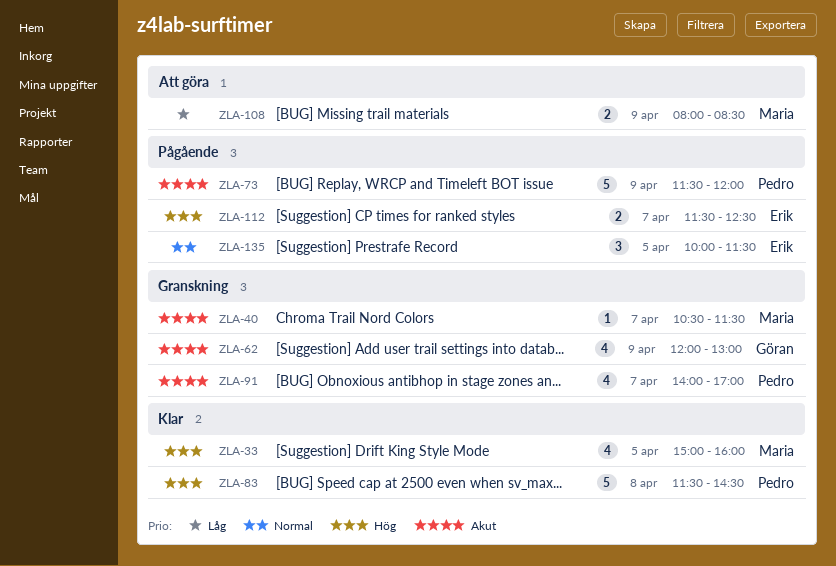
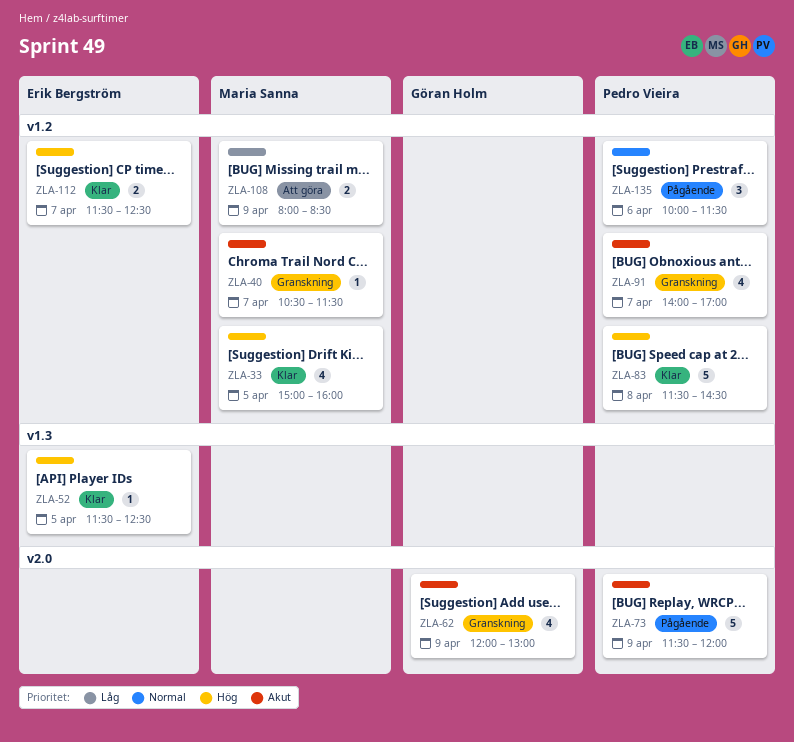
ZLA-52: none -> present
ZLA-112, status: Pågående -> Klar
ZLA-135, owner: Erik Bergström -> Pedro Vieira
ZLA-135, day: Apr 5 -> Apr 6

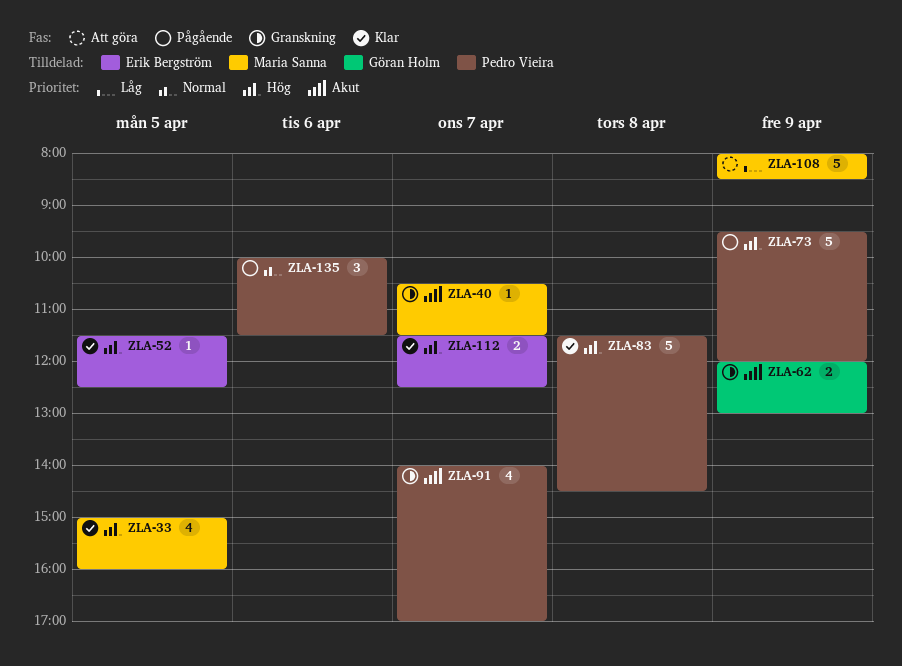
ZLA-62, estimate: 4 -> 2
ZLA-73, priority: Akut -> Hög
ZLA-73, begins: 11:30 -> 09:30
ZLA-108, estimate: 2 -> 5

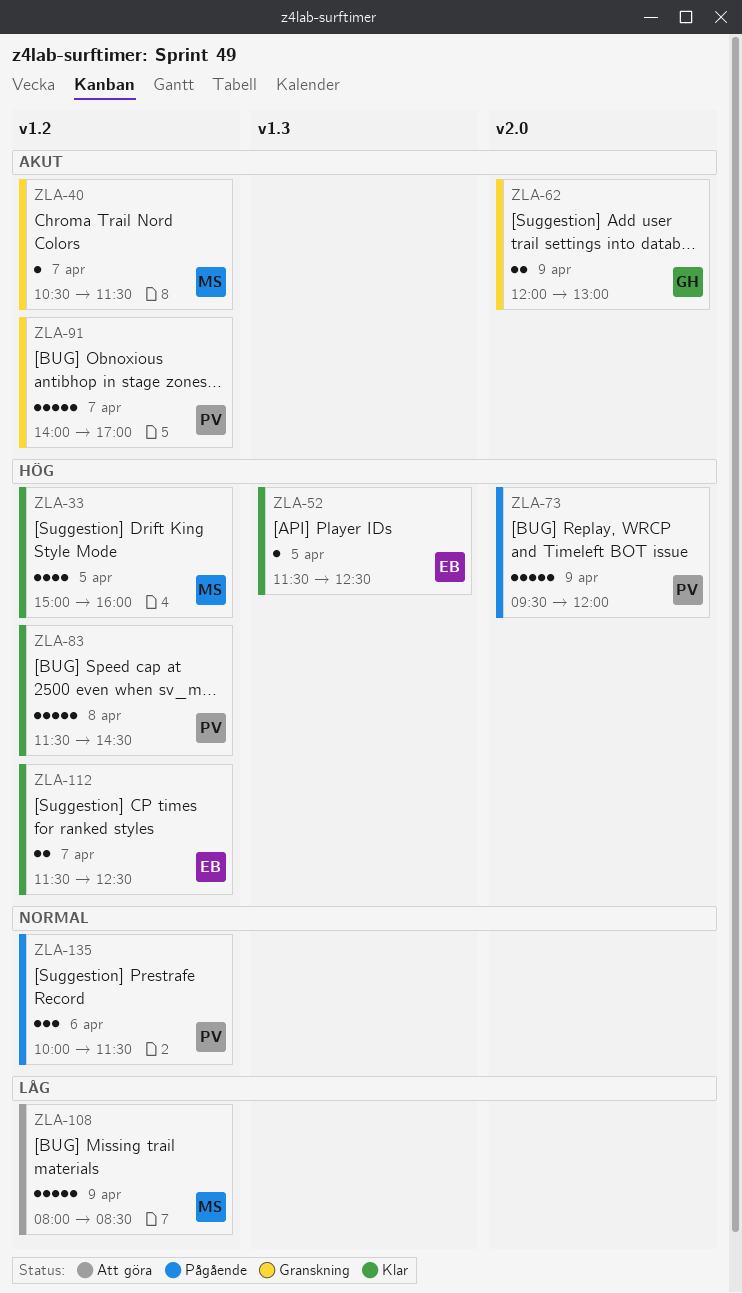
ZLA-91, estimate: 4 -> 5

